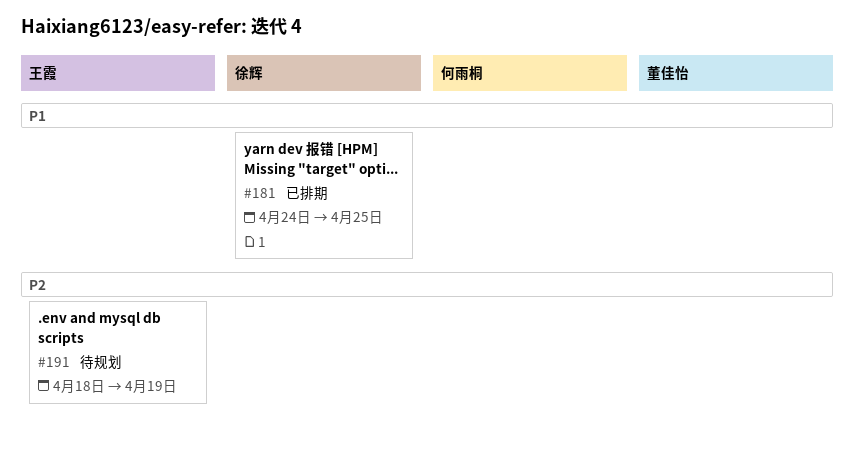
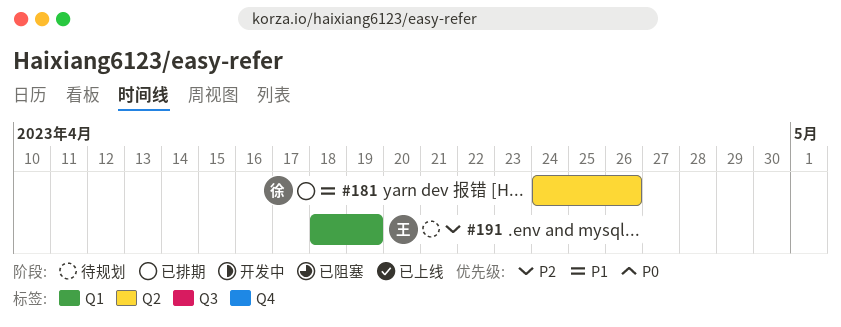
#181, due: Apr 25 -> Apr 26

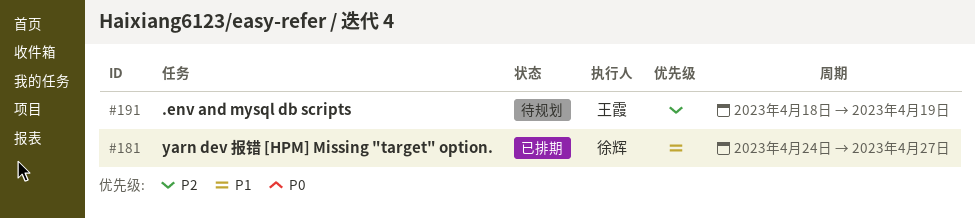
#181, due: Apr 26 -> Apr 27

